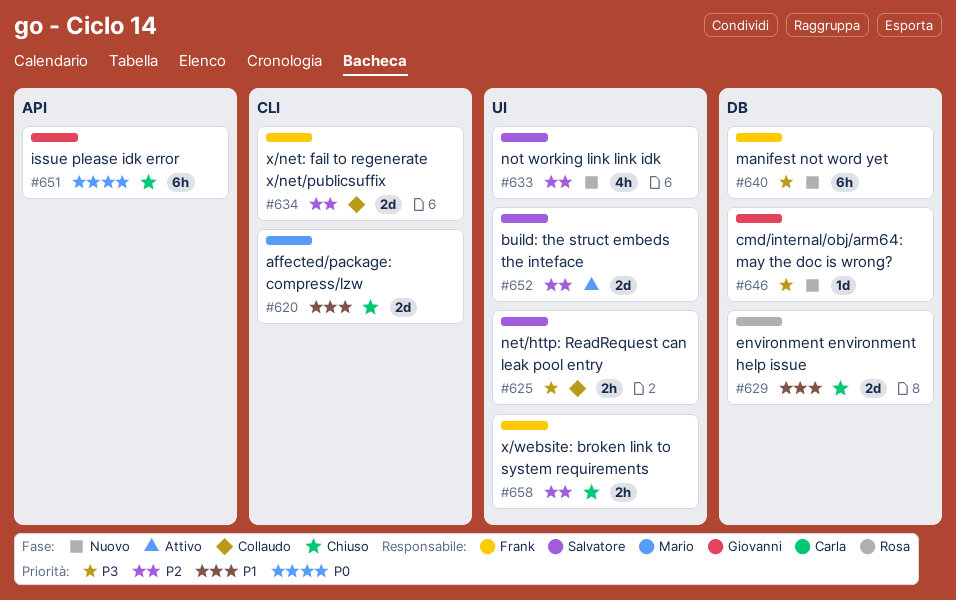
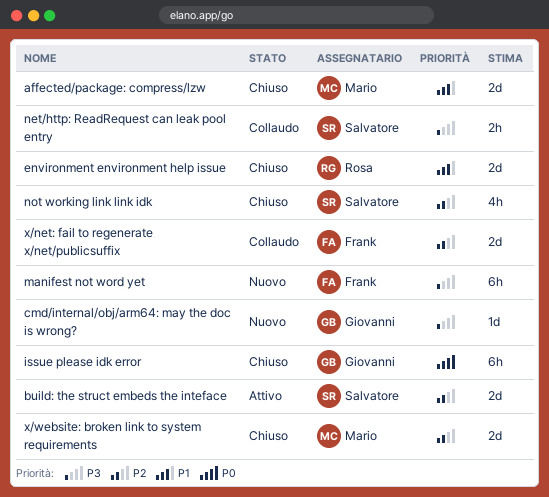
not working link link idk, status: Nuovo -> Chiuso
x/website: broken link to system requirements, owner: Frank -> Mario
x/website: broken link to system requirements, estimate: 2h -> 2d

